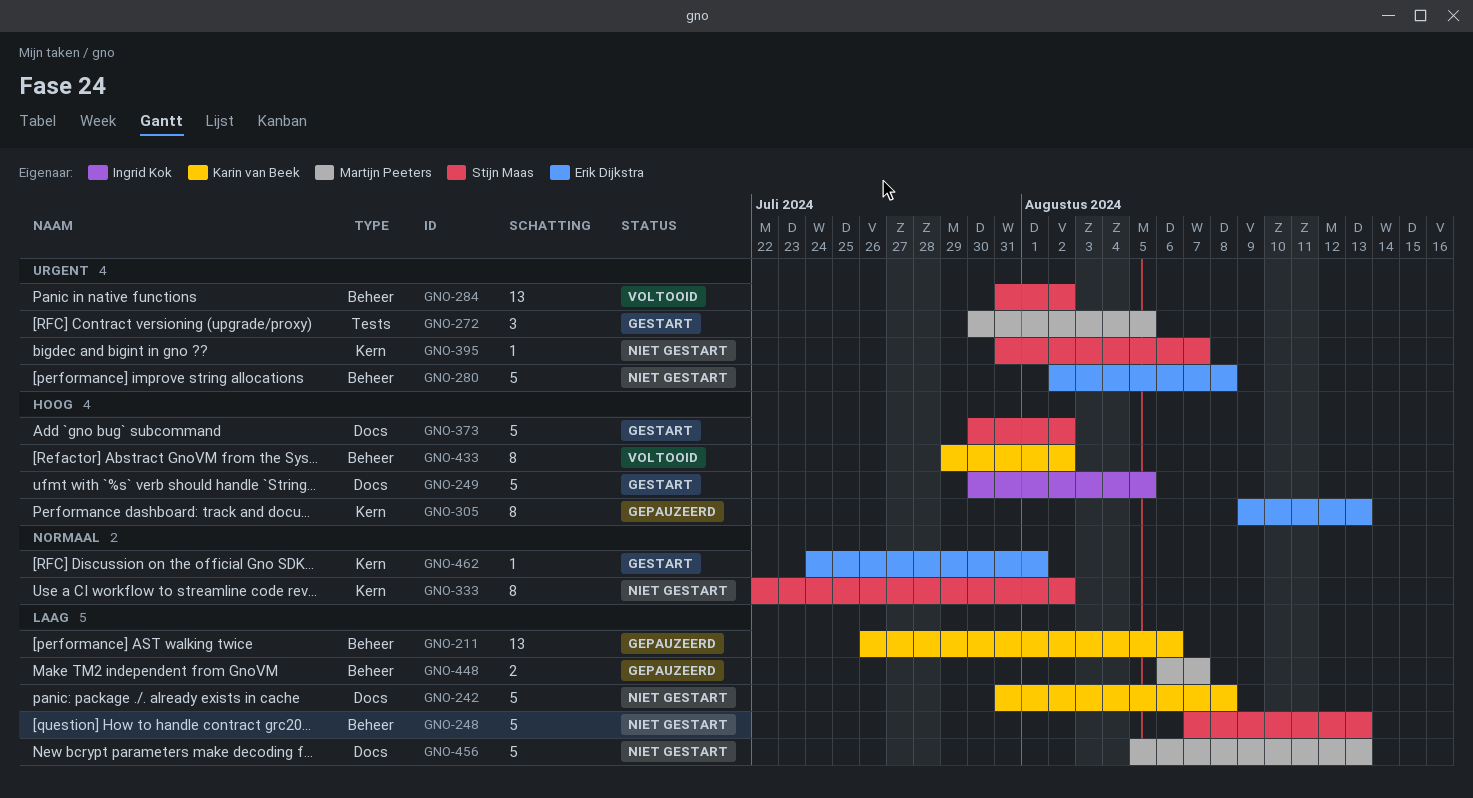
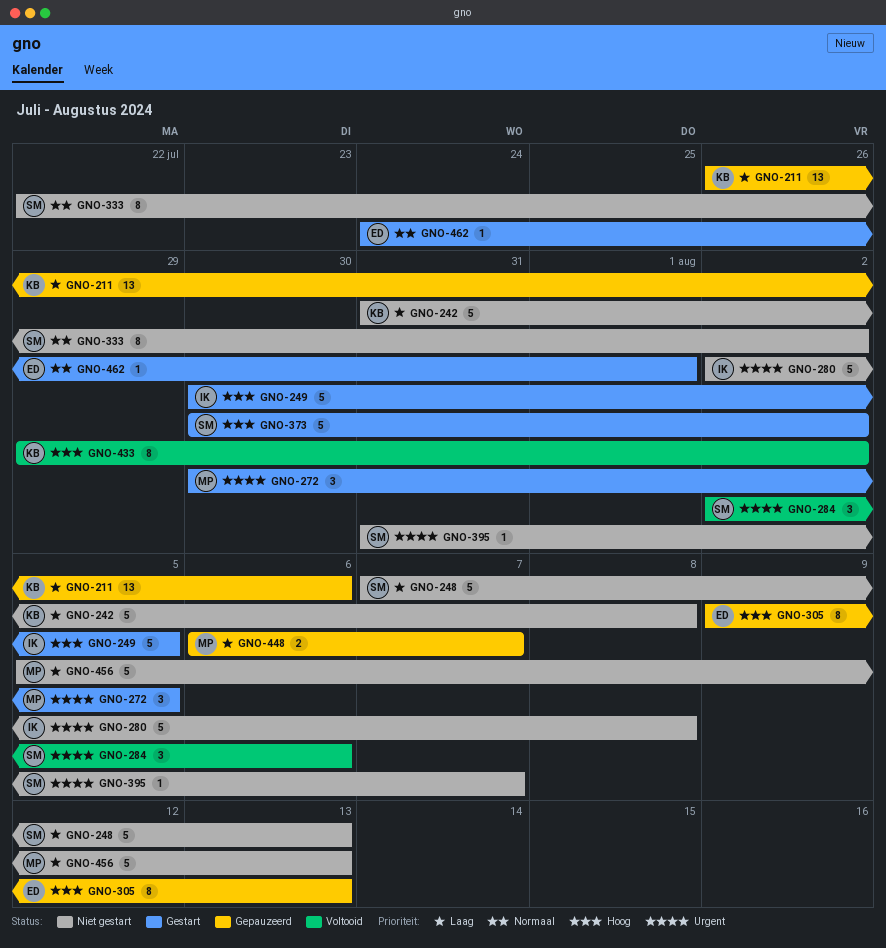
GNO-280, owner: Erik Dijkstra -> Ingrid Kok
GNO-284, estimate: 13 -> 3
GNO-284, start: Jul 31 -> Aug 2
GNO-284, due: Aug 2 -> Aug 6

